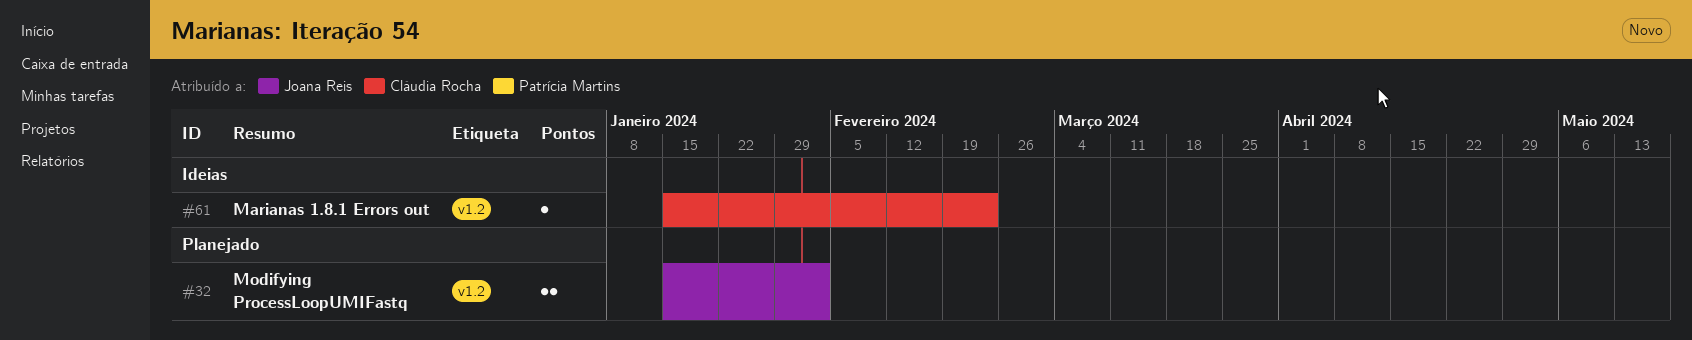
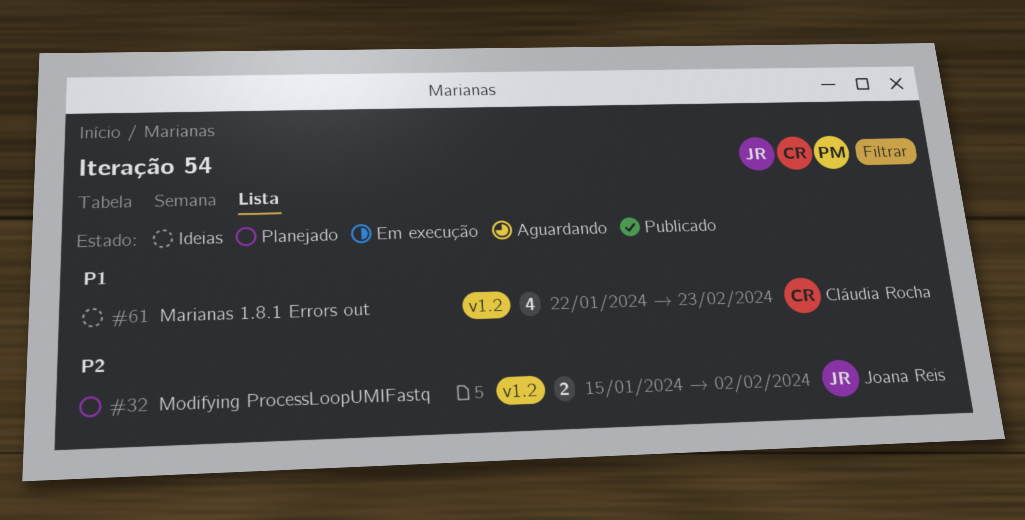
#61, estimate: 1 -> 4
#61, start: Jan 15 -> Jan 22

